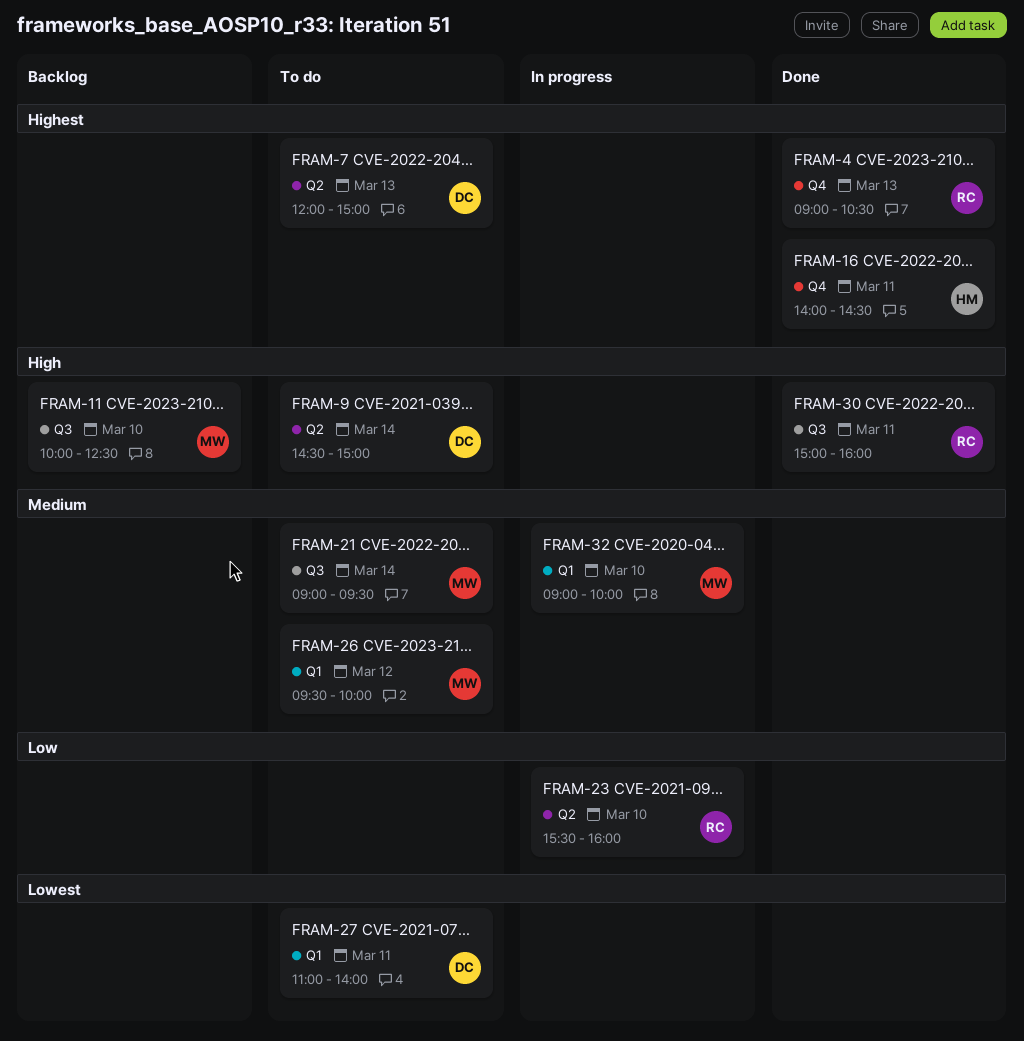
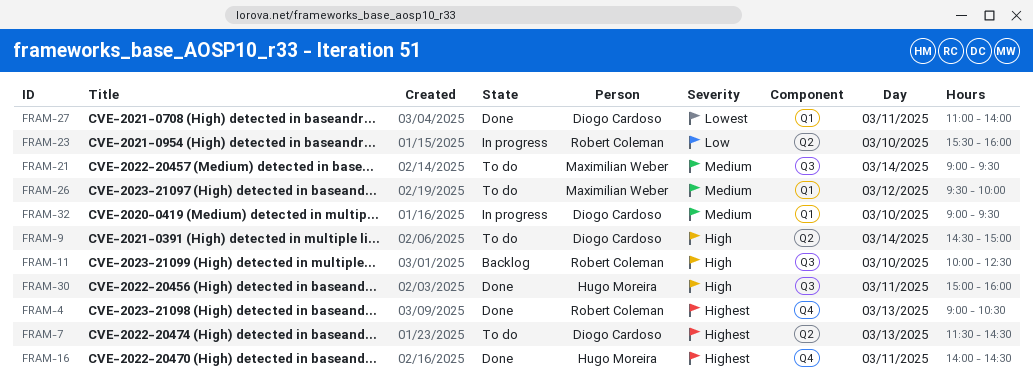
FRAM-7, begins: 12:00 -> 11:30
FRAM-7, ends: 15:00 -> 14:30
FRAM-11, owner: Maximilian Weber -> Robert Coleman
FRAM-27, status: To do -> Done
FRAM-30, owner: Robert Coleman -> Hugo Moreira
FRAM-32, owner: Maximilian Weber -> Diogo Cardoso
FRAM-32, ends: 10:00 -> 09:30

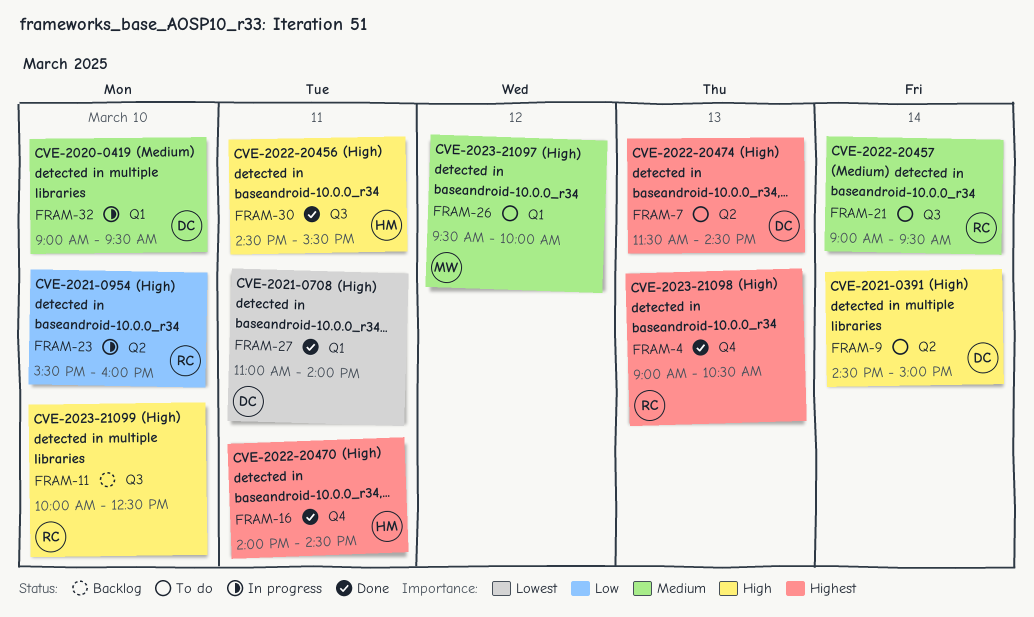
FRAM-21, owner: Maximilian Weber -> Robert Coleman
FRAM-30, begins: 15:00 -> 14:30
FRAM-30, ends: 16:00 -> 15:30

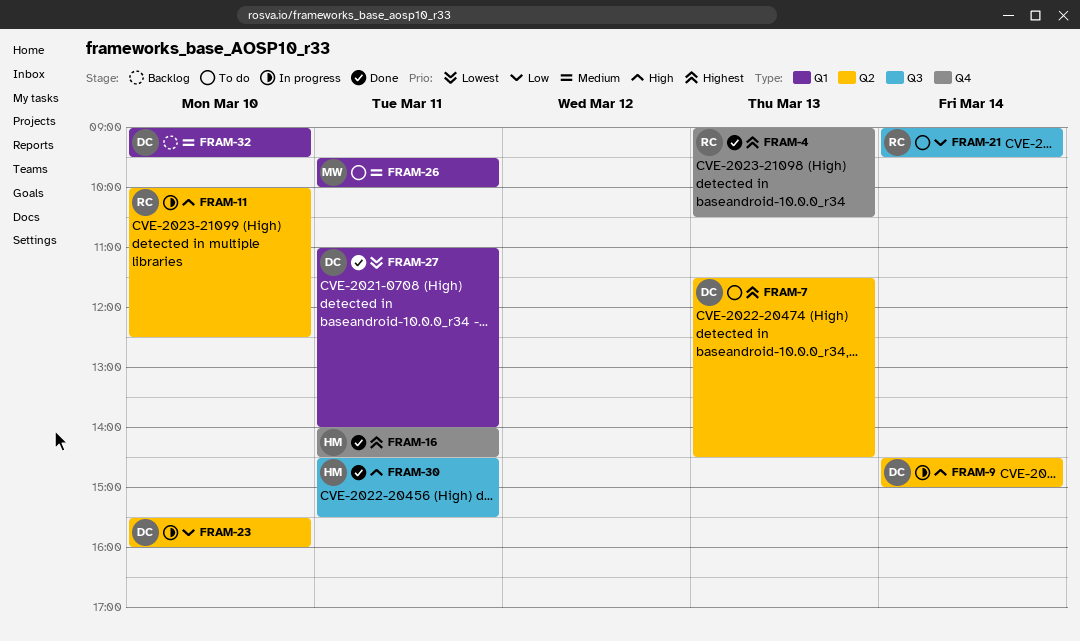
FRAM-9, status: To do -> In progress
FRAM-11, status: Backlog -> In progress
FRAM-11, label: Q3 -> Q2
FRAM-21, priority: Medium -> Low
FRAM-23, owner: RC -> DC
FRAM-26, day: Mar 12 -> Mar 11
FRAM-32, status: In progress -> Backlog

